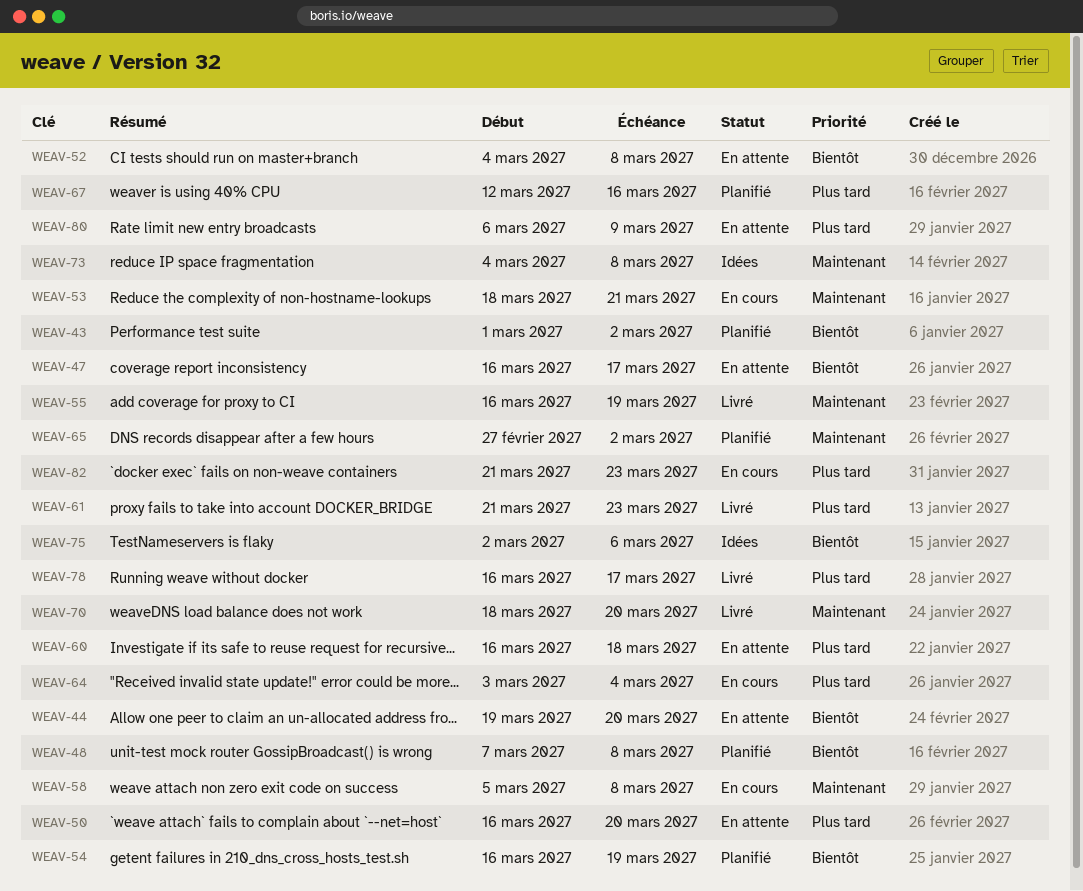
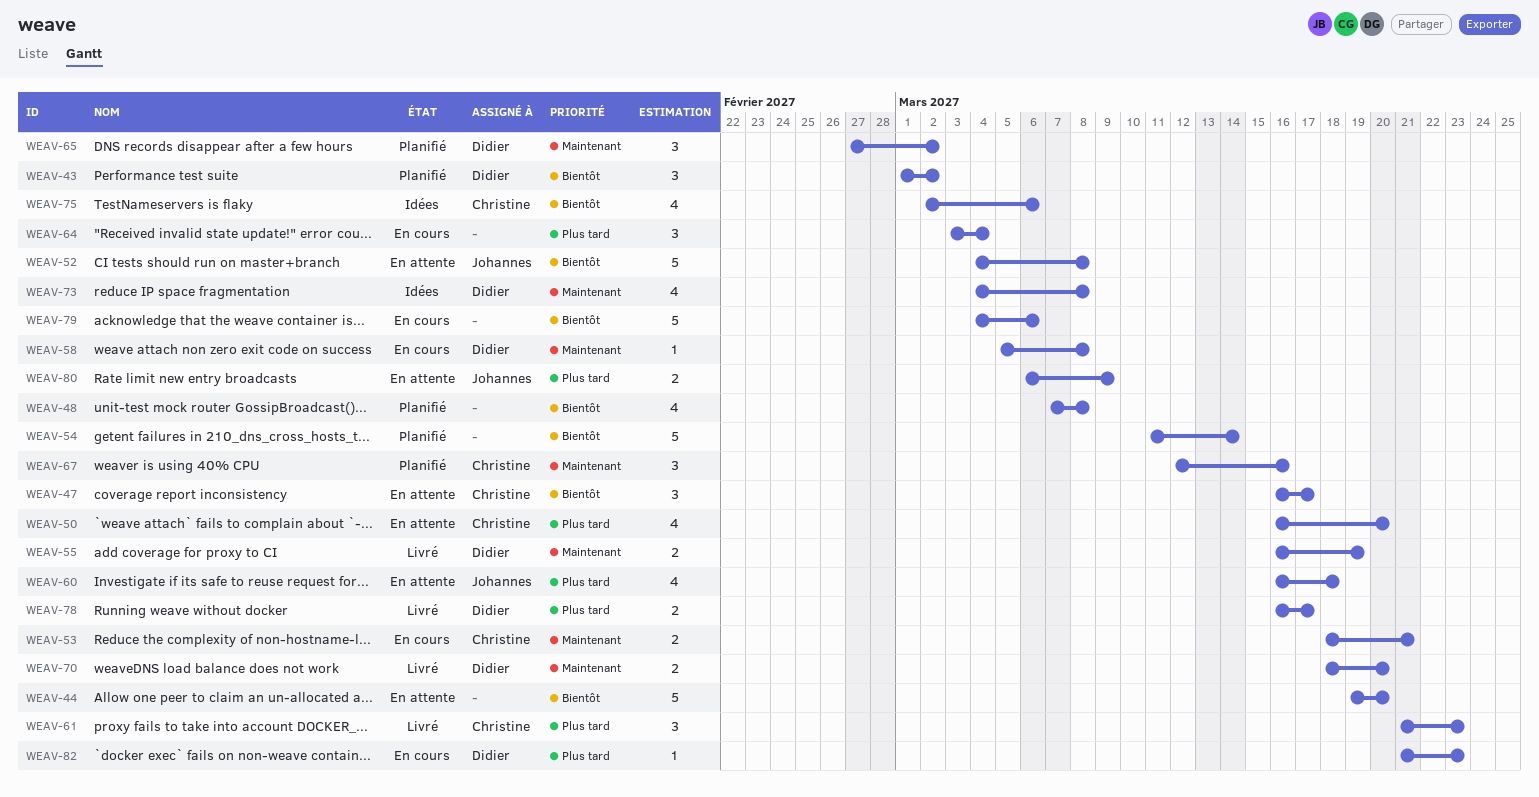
WEAV-54, start: Mar 16 -> Mar 11
WEAV-54, due: Mar 19 -> Mar 14
WEAV-67, priority: Plus tard -> Maintenant
WEAV-79: none -> present

